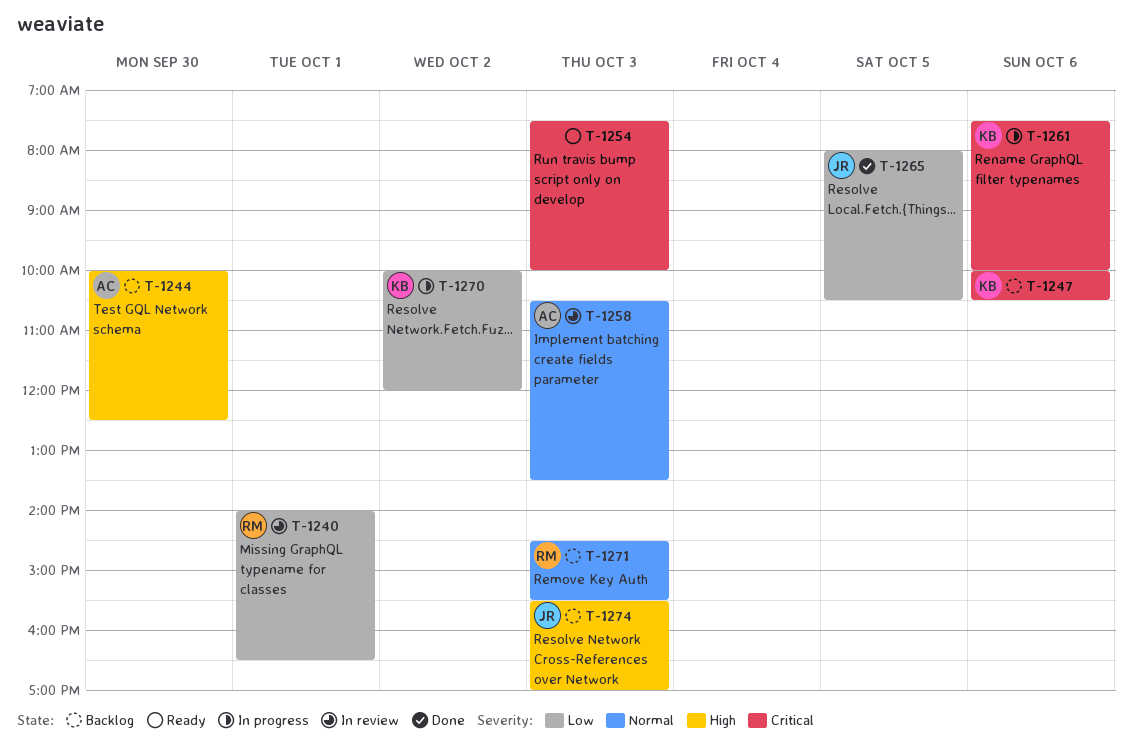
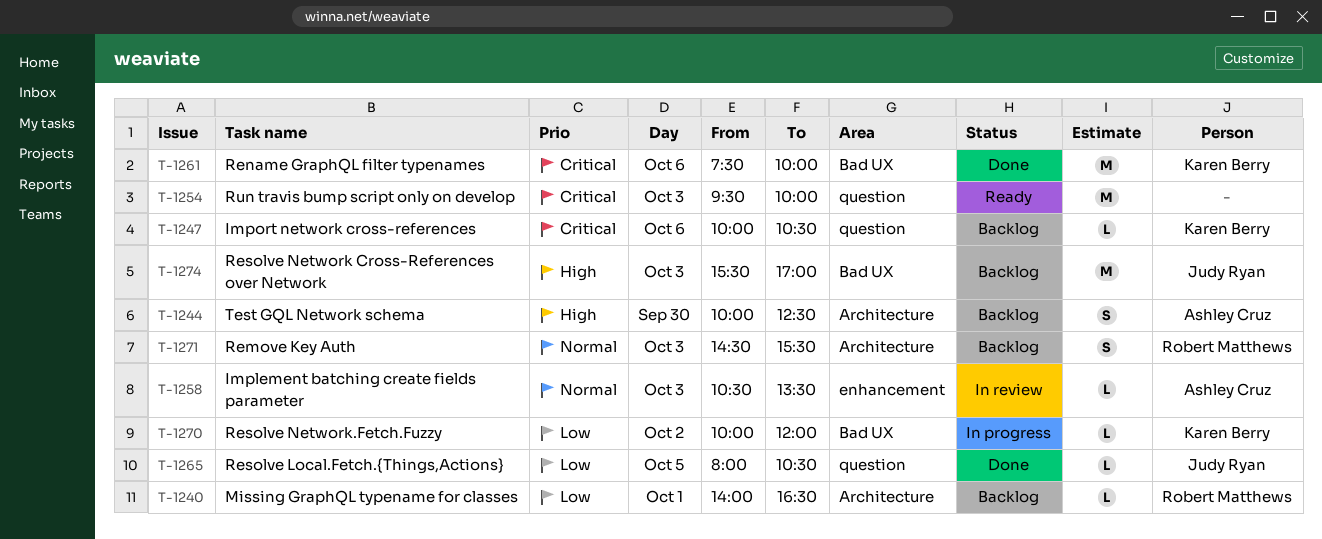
T-1240, status: In review -> Backlog
T-1254, begins: 07:30 -> 09:30
T-1261, status: In progress -> Done

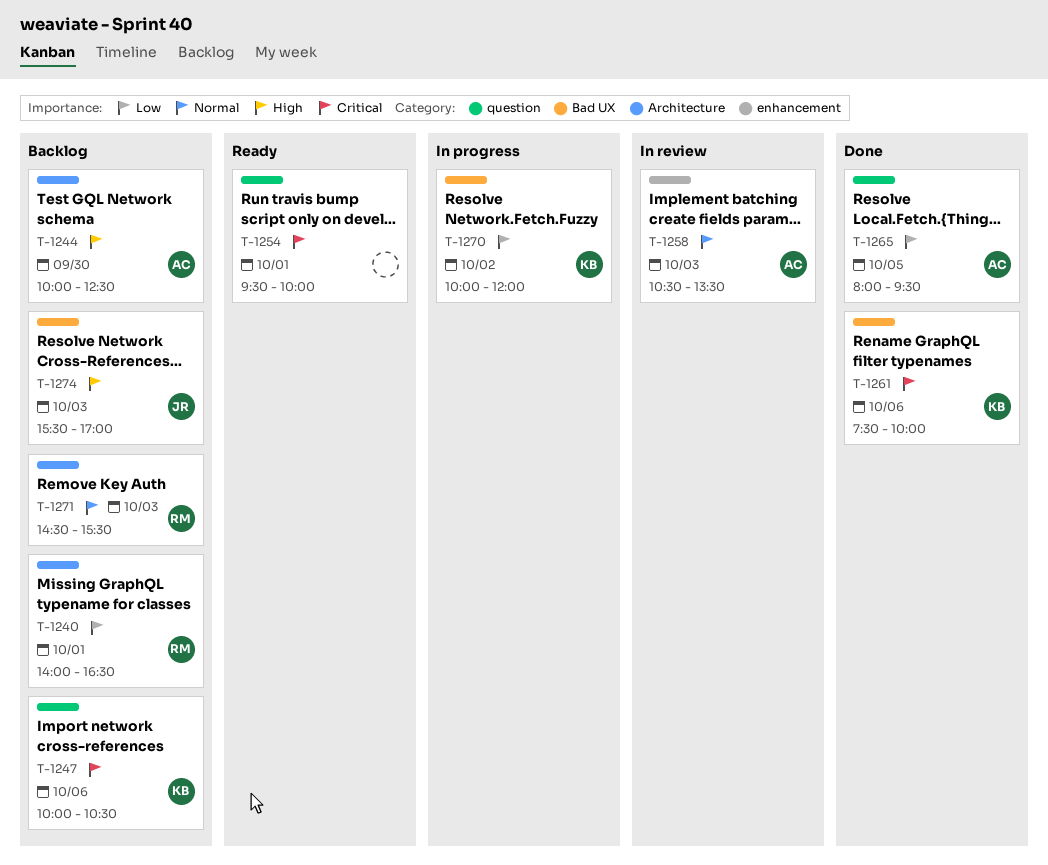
T-1254, day: Oct 3 -> Oct 1
T-1265, owner: Judy Ryan -> Ashley Cruz
T-1265, ends: 10:30 -> 09:30

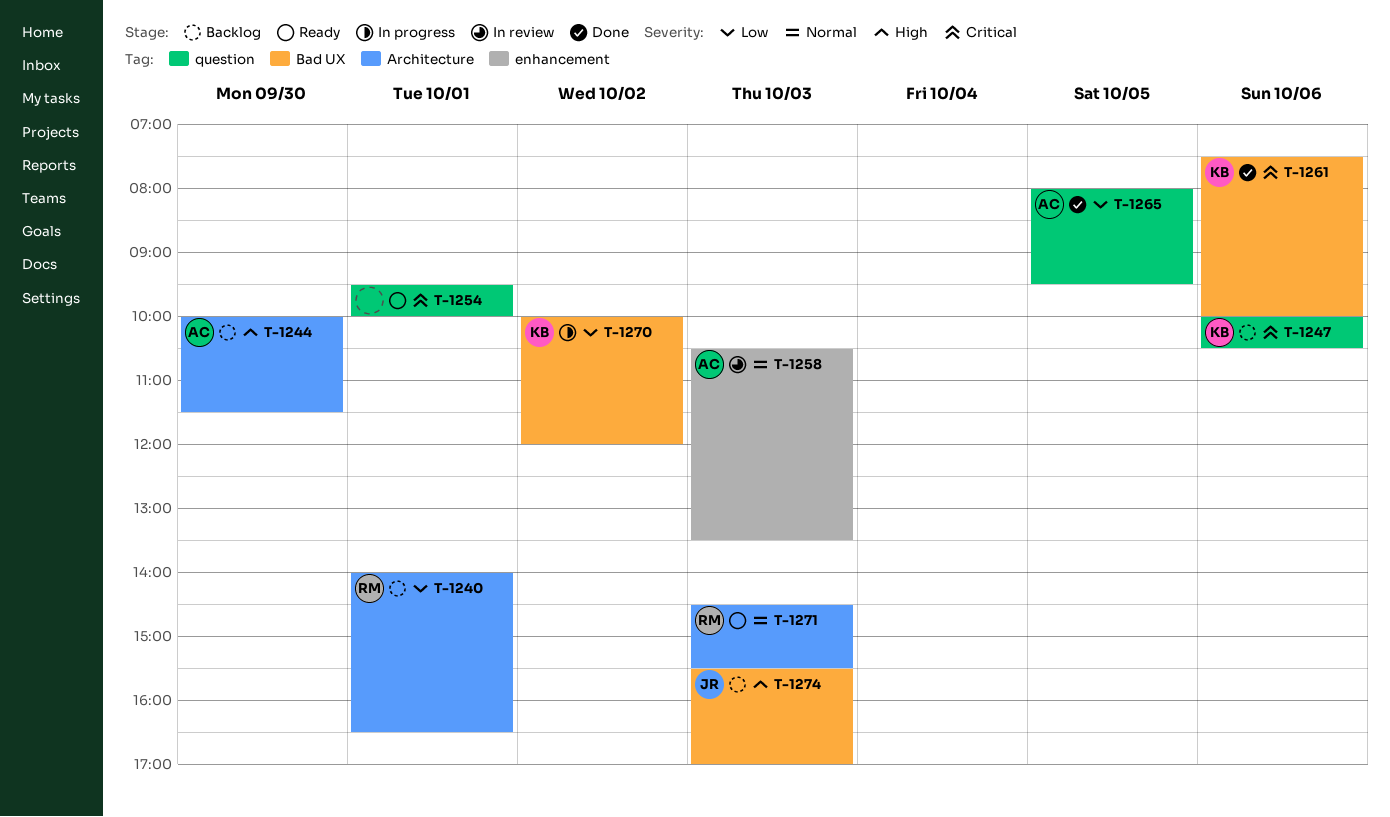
T-1244, ends: 12:30 -> 11:30
T-1271, status: Backlog -> Ready

